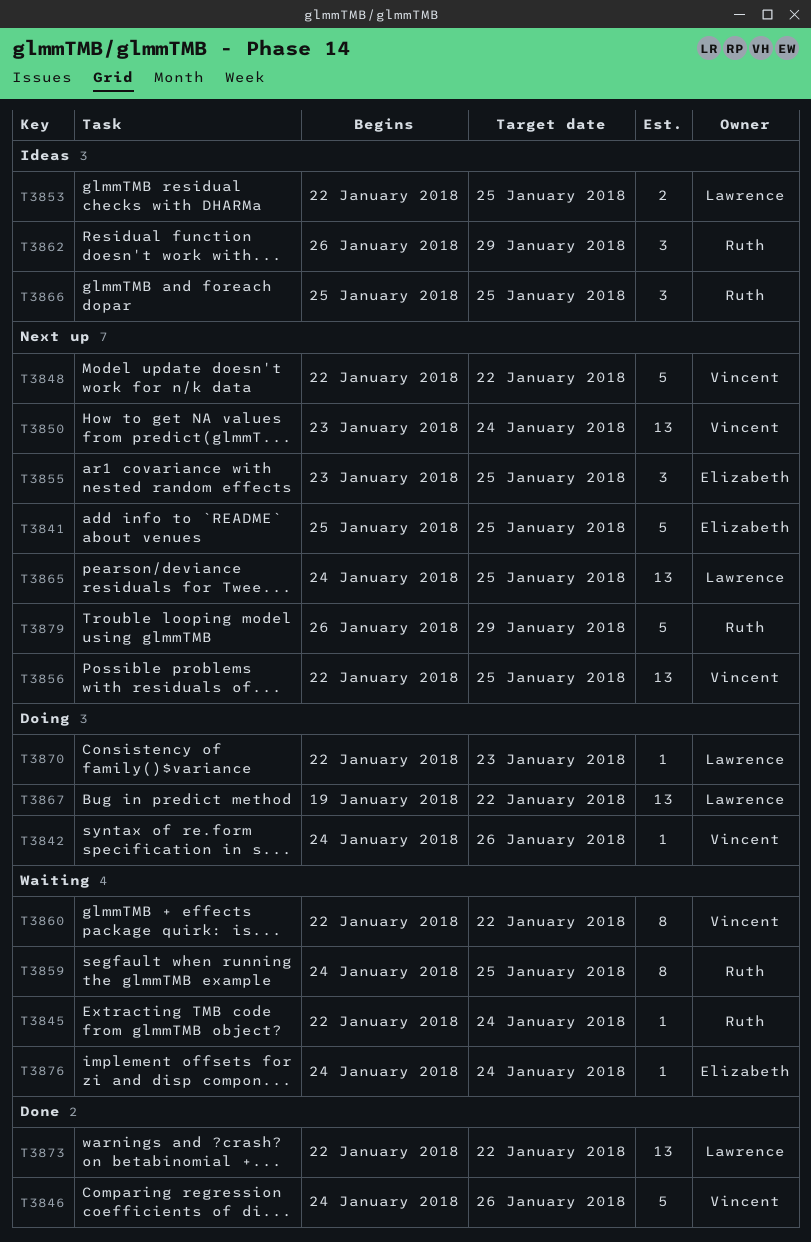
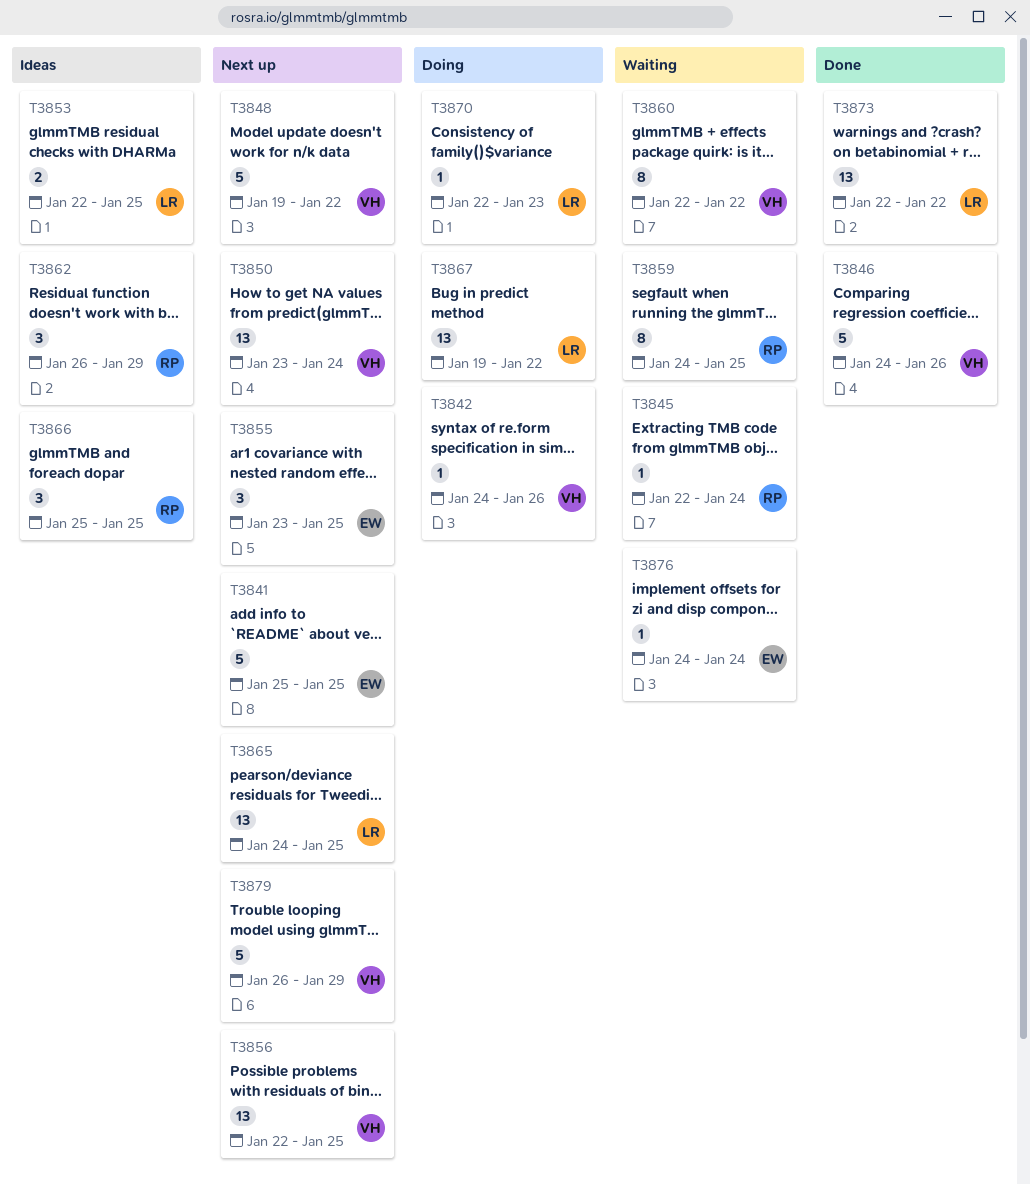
T3848, start: Jan 22 -> Jan 19
T3879, owner: Ruth -> Vincent

